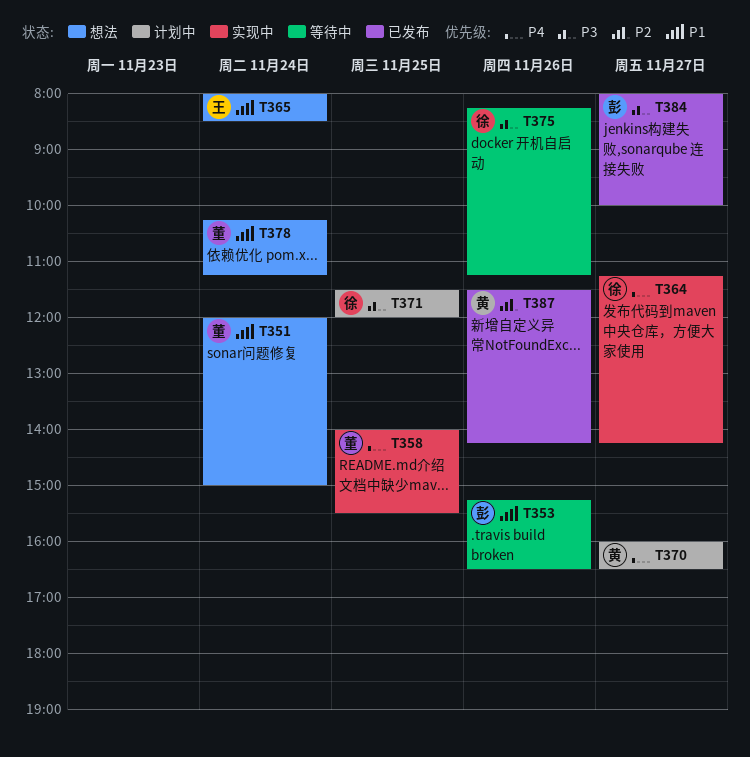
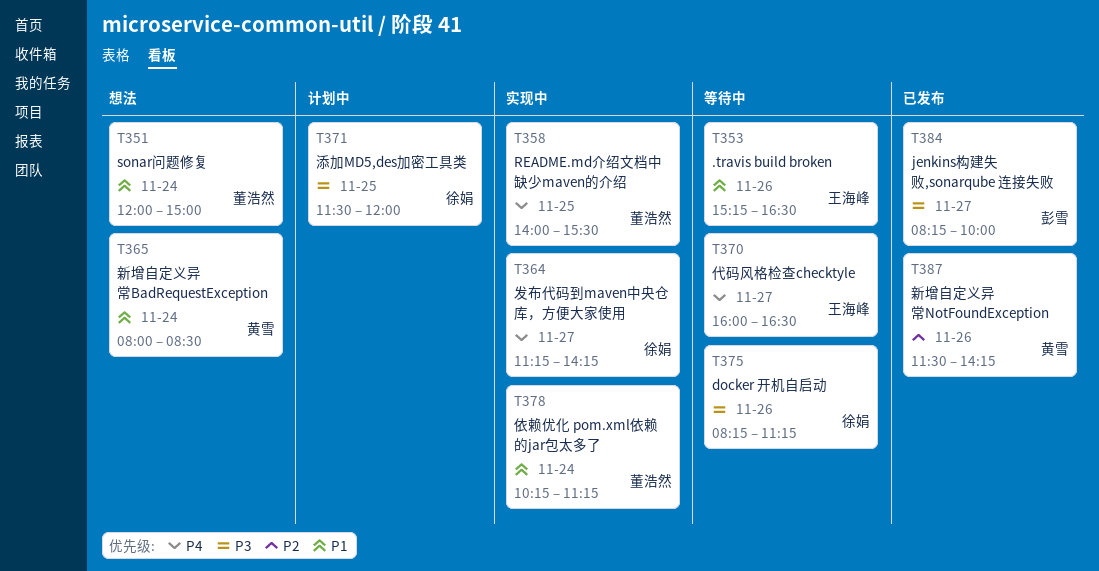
T353, owner: 彭雪 -> 王海峰
T365, owner: 王海峰 -> 黄雪
T370, status: 计划中 -> 等待中
T370, owner: 黄雪 -> 王海峰
T378, status: 想法 -> 实现中
T384, begins: 08:00 -> 08:15

